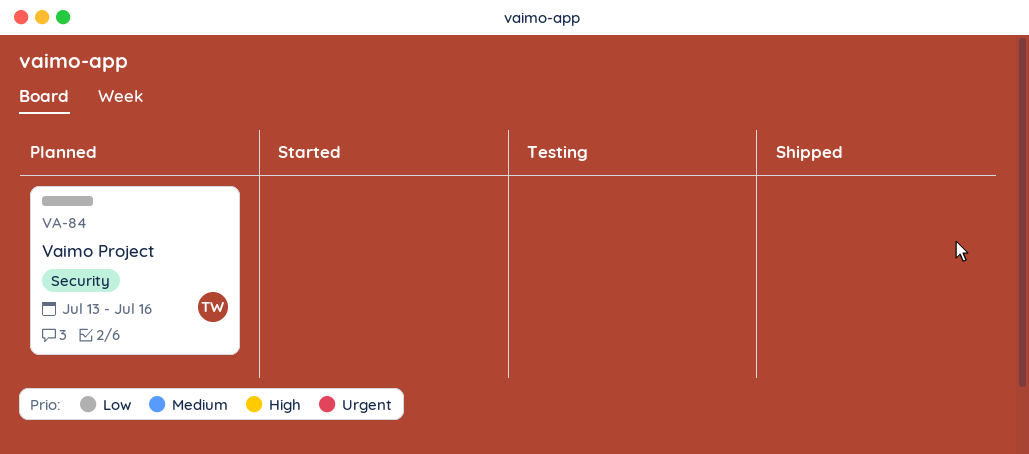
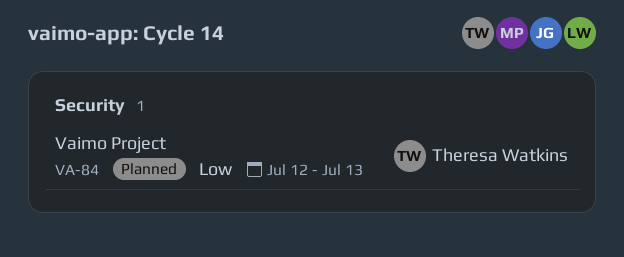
VA-84, start: Jul 13 -> Jul 12
VA-84, due: Jul 16 -> Jul 13

